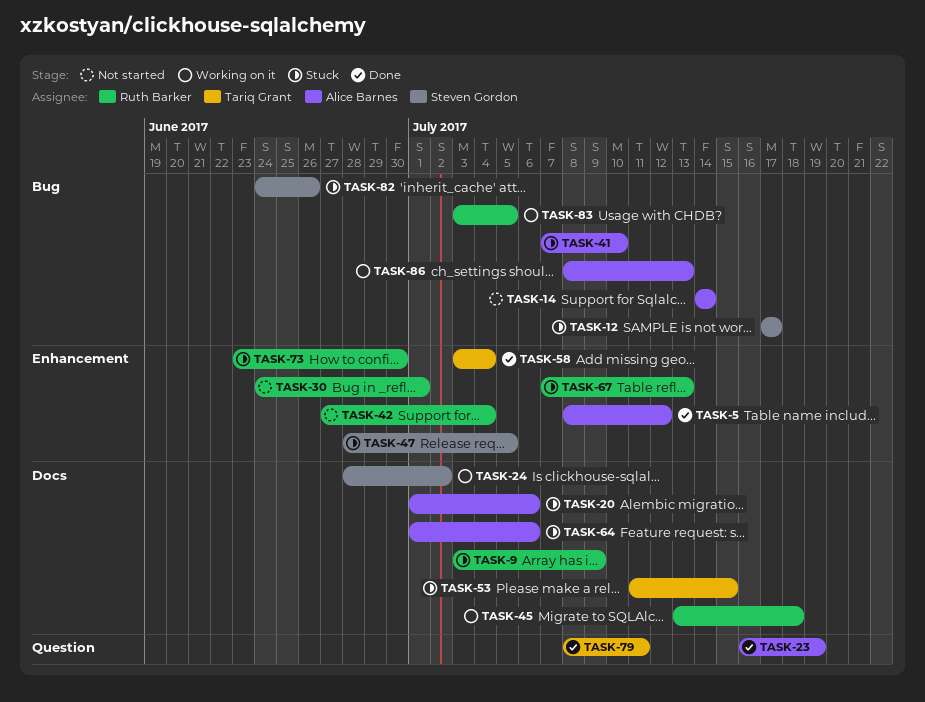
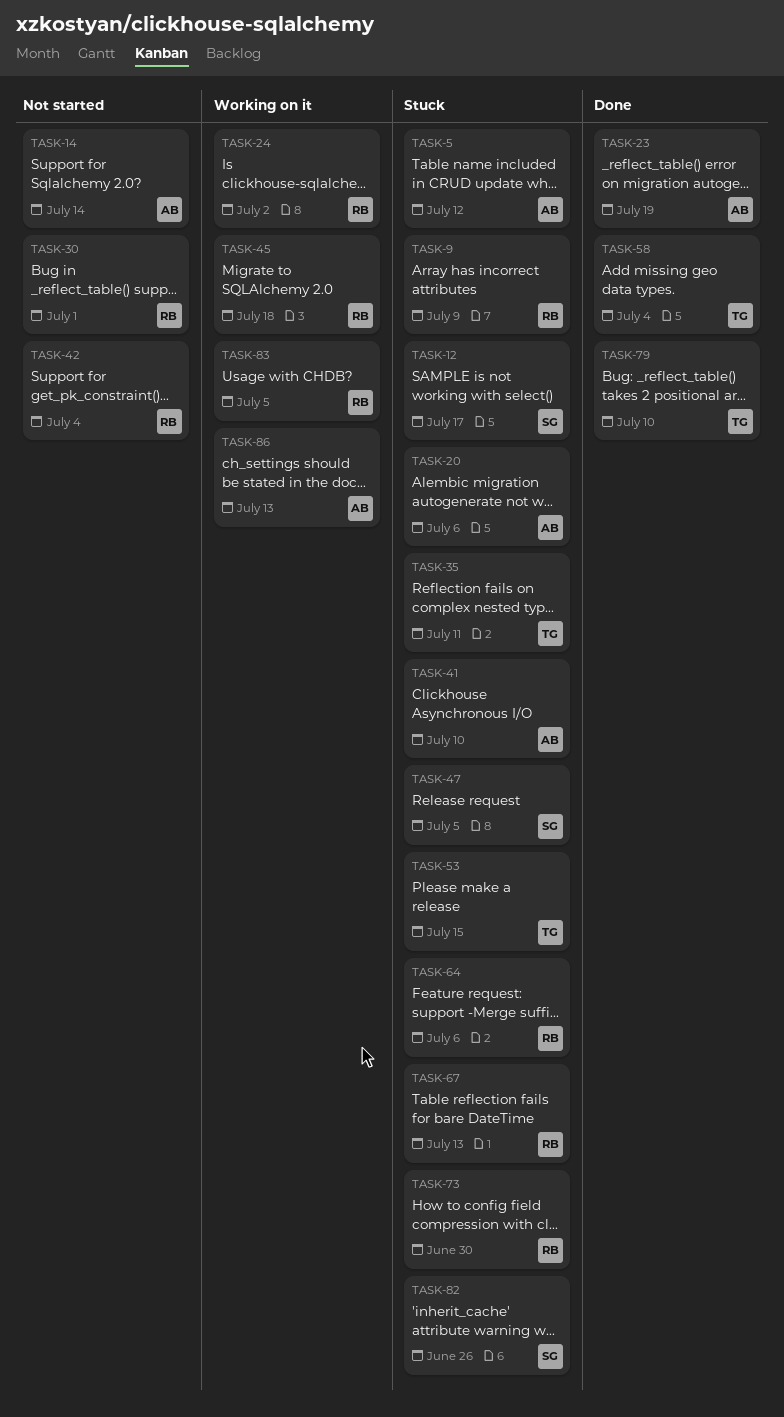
TASK-5, status: Done -> Stuck
TASK-24, owner: Steven Gordon -> Ruth Barker
TASK-35: none -> present
TASK-64, owner: Alice Barnes -> Ruth Barker
TASK-79, due: Jul 11 -> Jul 10

